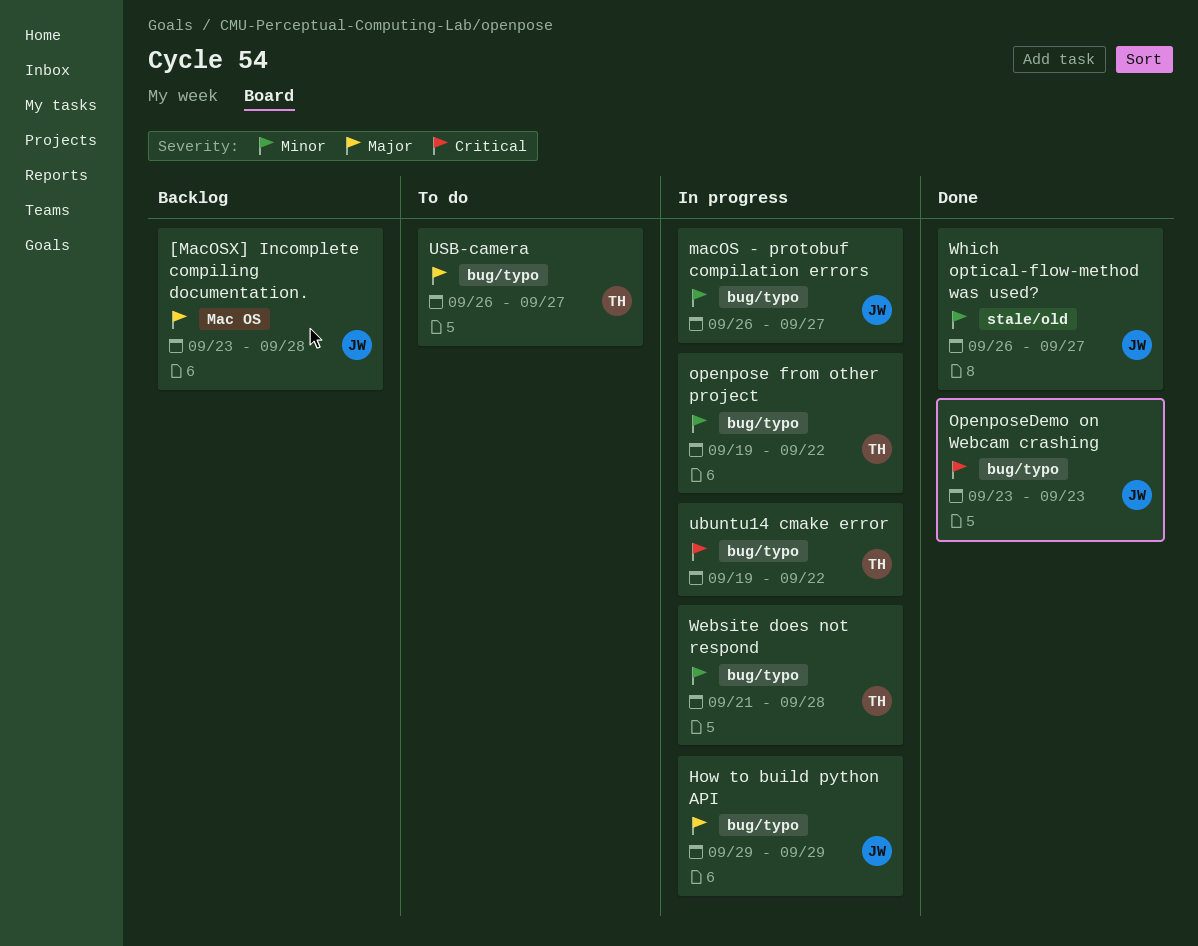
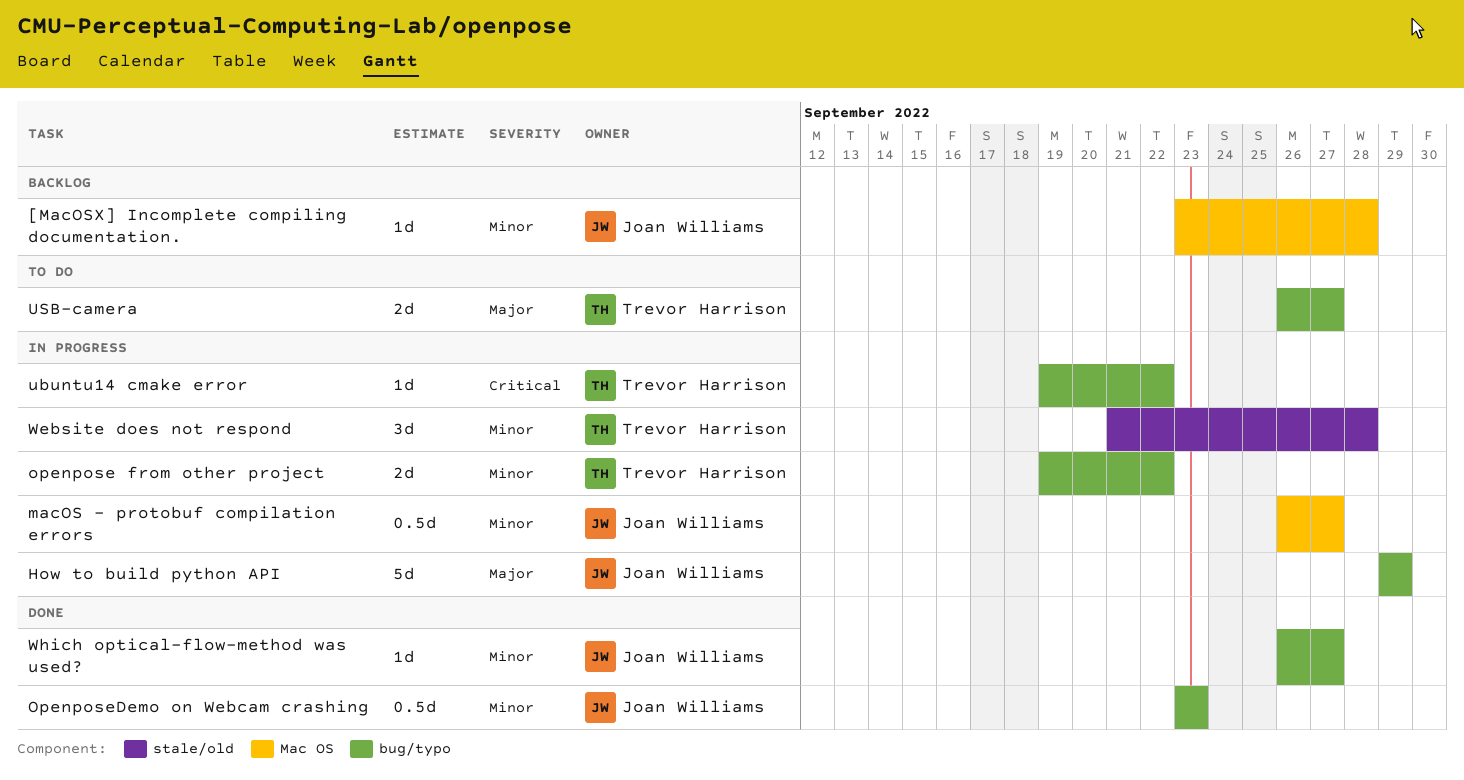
[MacOSX] Incomplete compiling documentation., priority: Major -> Minor
macOS - protobuf compilation errors, label: bug/typo -> Mac OS
OpenposeDemo on Webcam crashing, priority: Critical -> Minor
Website does not respond, label: bug/typo -> stale/old
Which optical-flow-method was used?, label: stale/old -> bug/typo

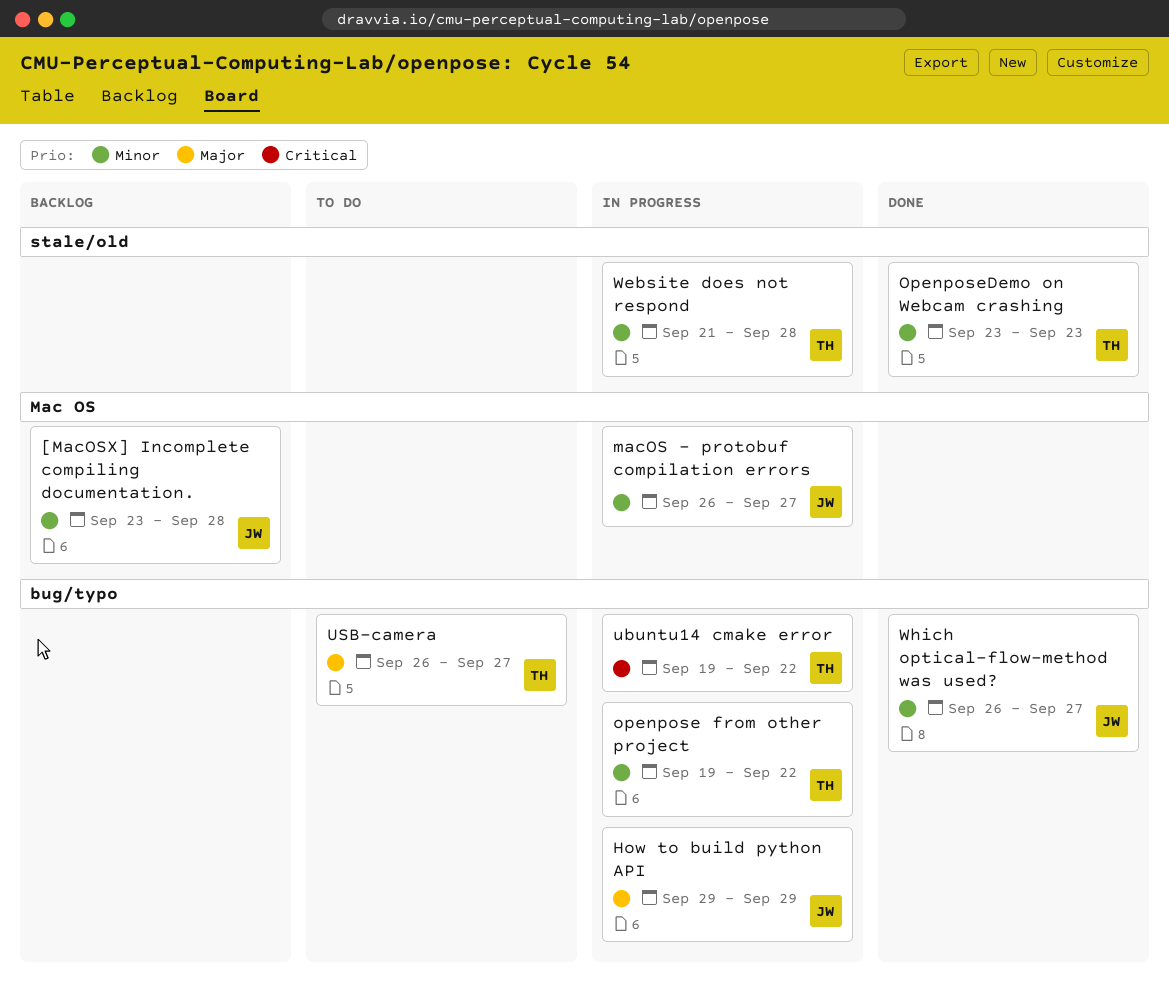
OpenposeDemo on Webcam crashing, owner: Joan Williams -> Trevor Harrison
OpenposeDemo on Webcam crashing, label: bug/typo -> stale/old

